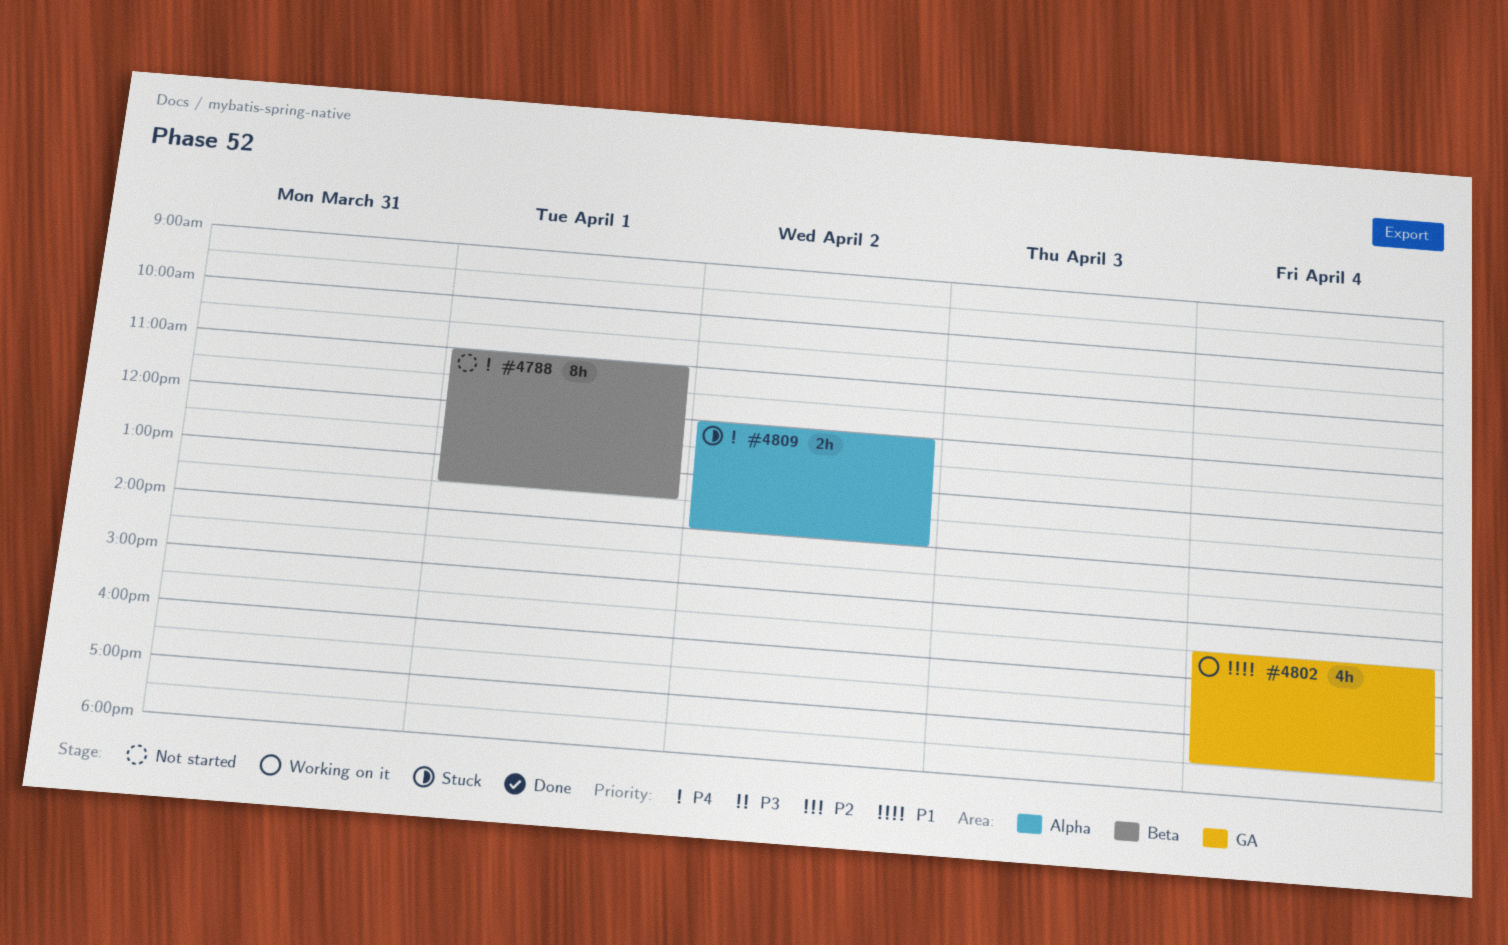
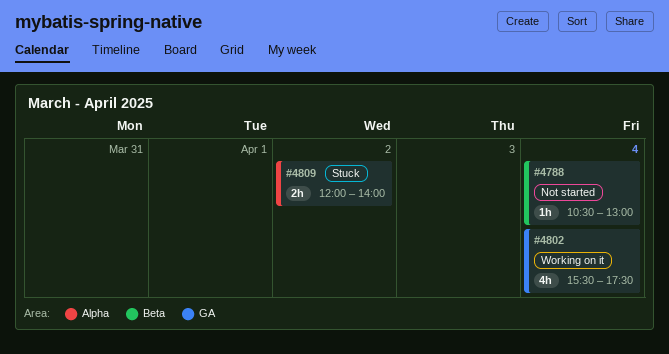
#4788, estimate: 8h -> 1h
#4788, day: Apr 1 -> Apr 4
#4788, begins: 11:00 -> 10:30
#4788, ends: 13:30 -> 13:00

